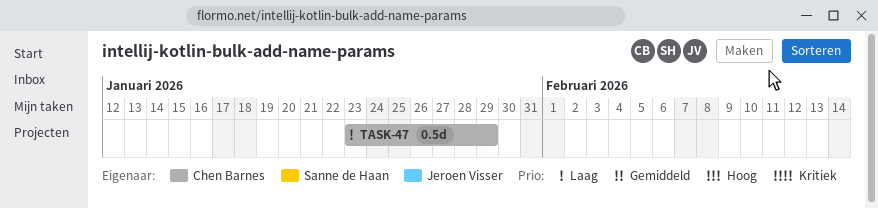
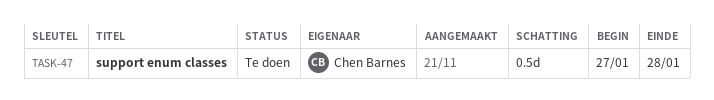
TASK-47, start: Jan 23 -> Jan 27
TASK-47, due: Jan 29 -> Jan 28

